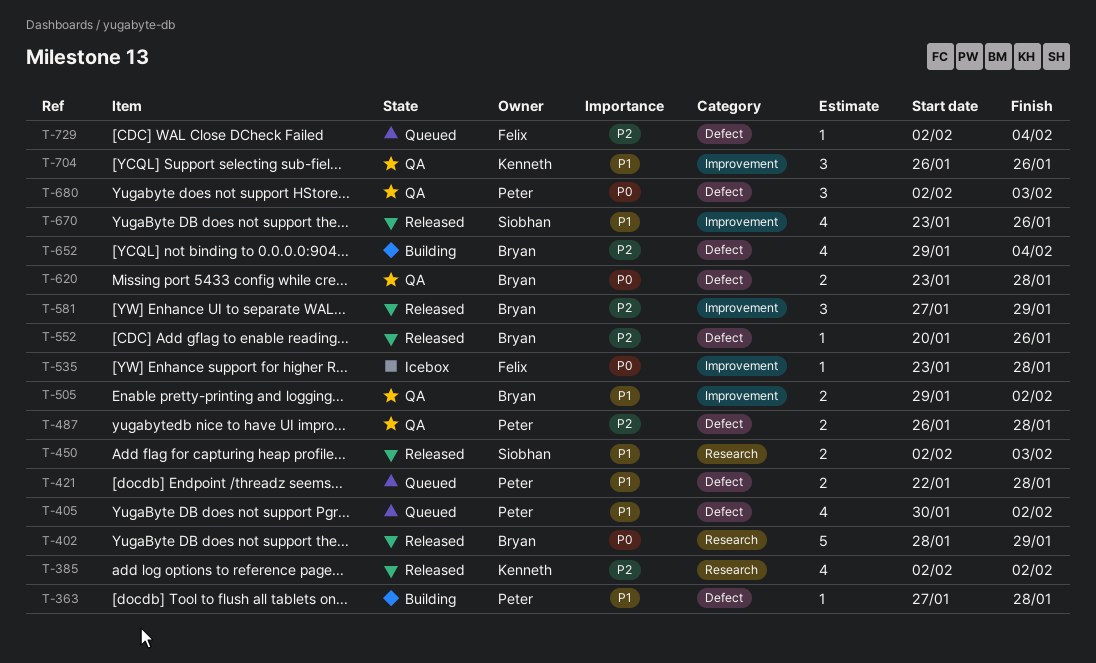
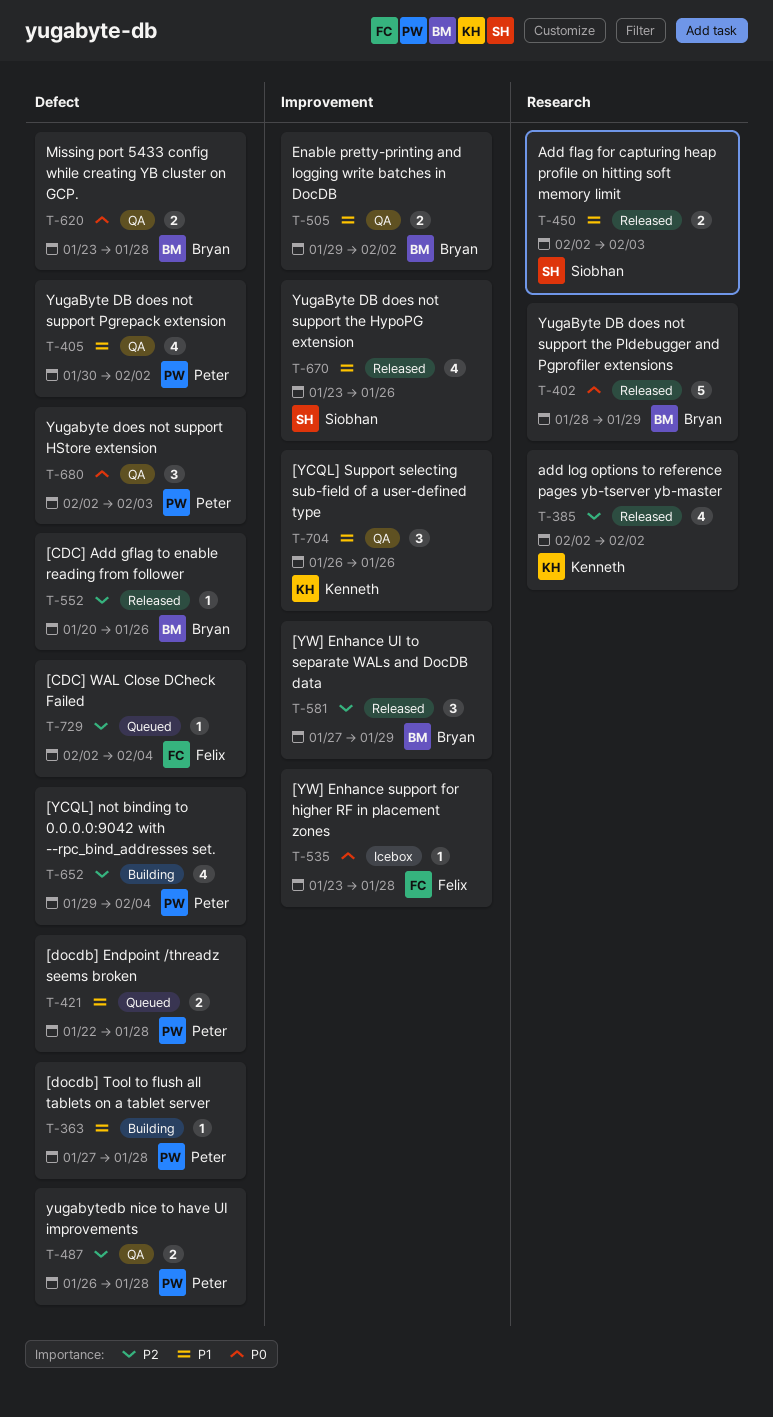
T-405, status: Queued -> QA
T-652, owner: Bryan -> Peter

